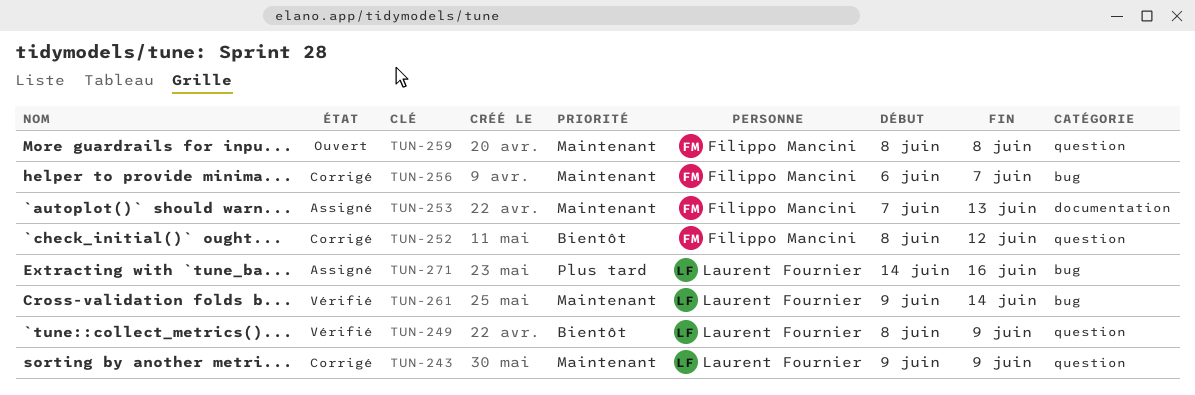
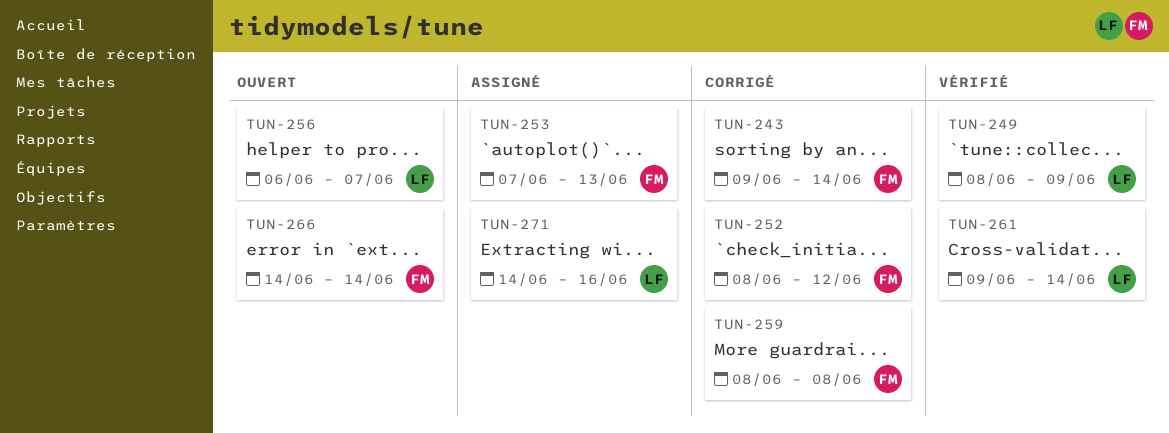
TUN-243, owner: Laurent Fournier -> Filippo Mancini
TUN-243, due: Jun 9 -> Jun 14
TUN-256, status: Corrigé -> Ouvert
TUN-256, owner: Filippo Mancini -> Laurent Fournier
TUN-259, status: Ouvert -> Corrigé
TUN-266: none -> present

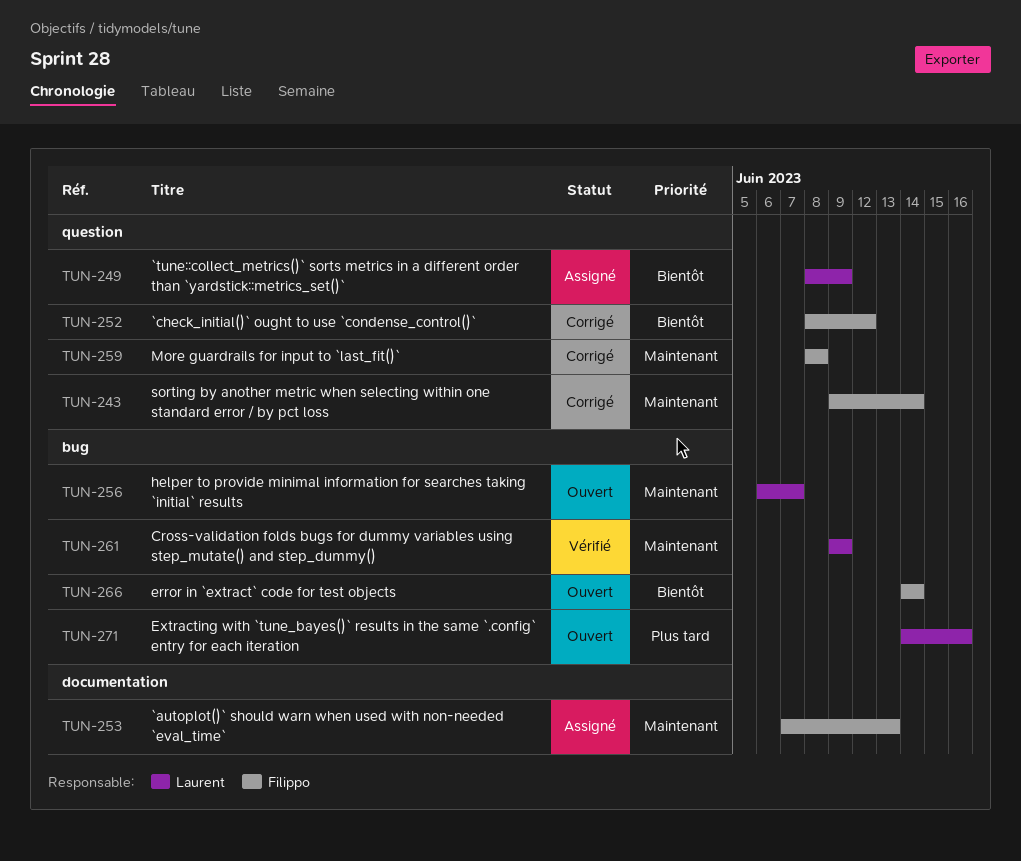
TUN-249, status: Vérifié -> Assigné
TUN-261, due: Jun 14 -> Jun 9
TUN-271, status: Assigné -> Ouvert

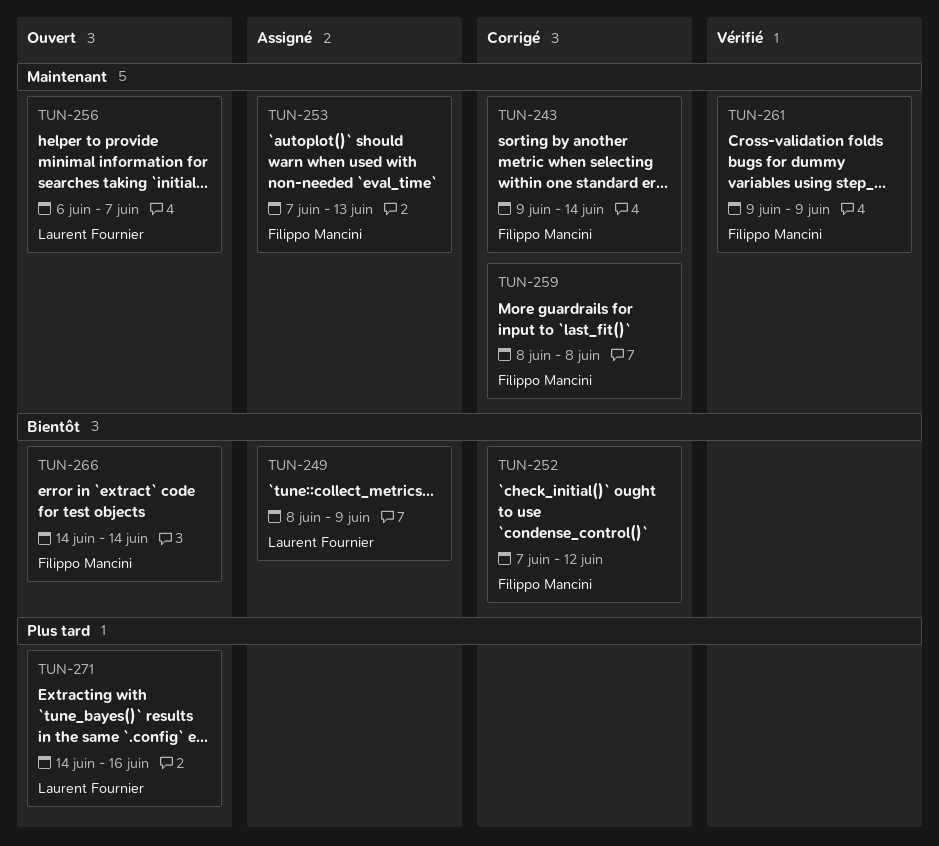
TUN-252, start: Jun 8 -> Jun 7
TUN-261, owner: Laurent Fournier -> Filippo Mancini

